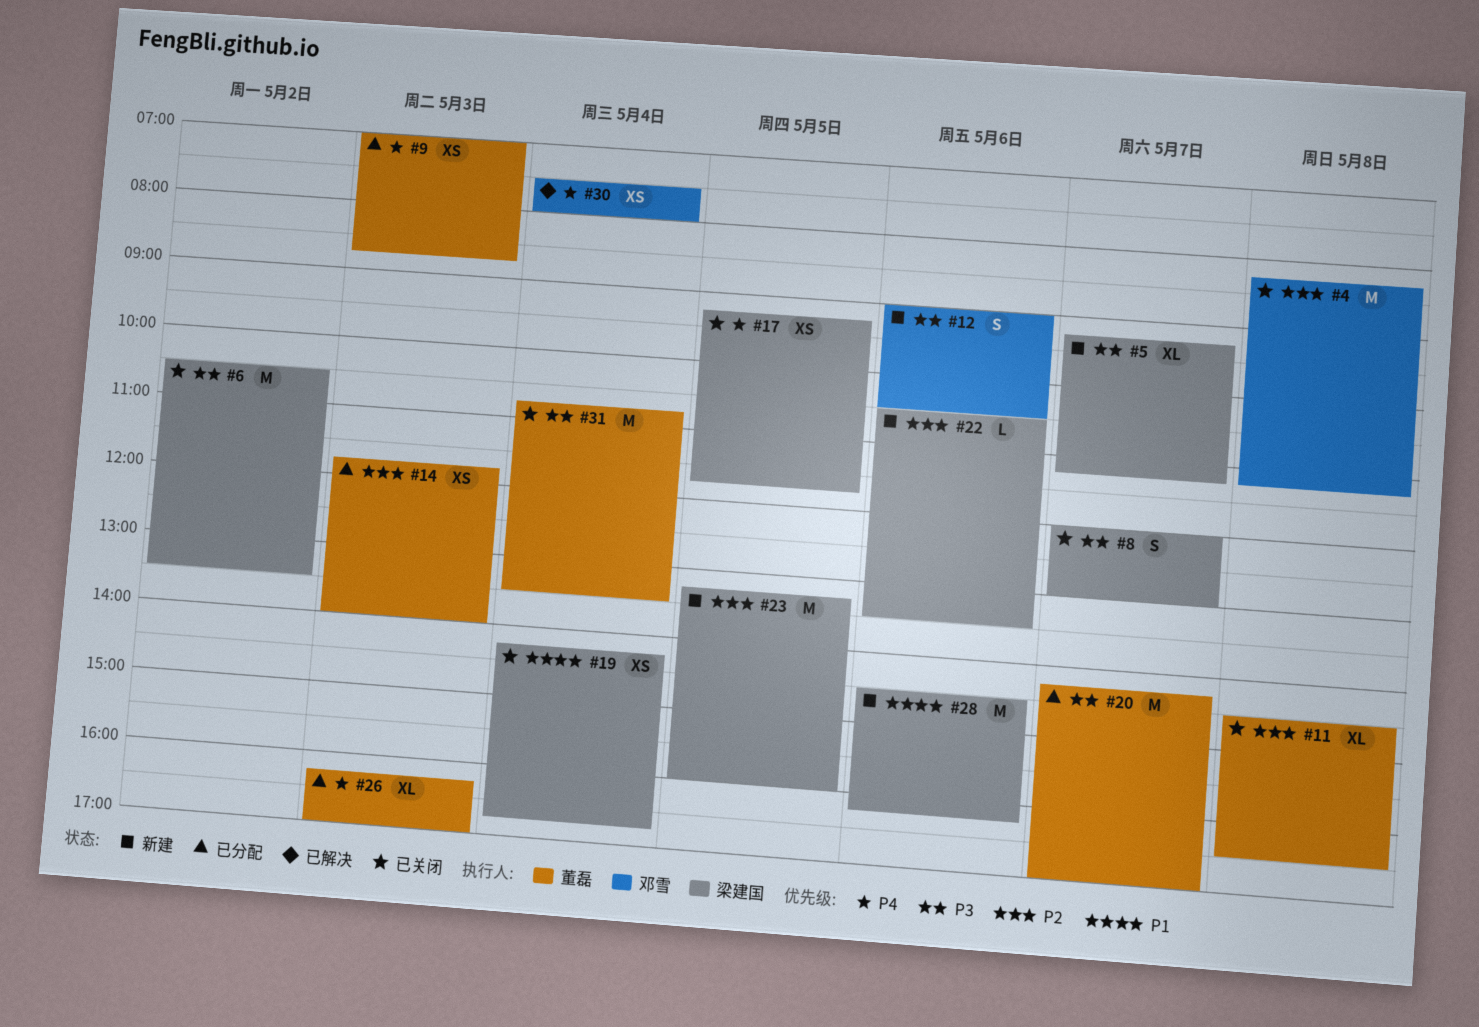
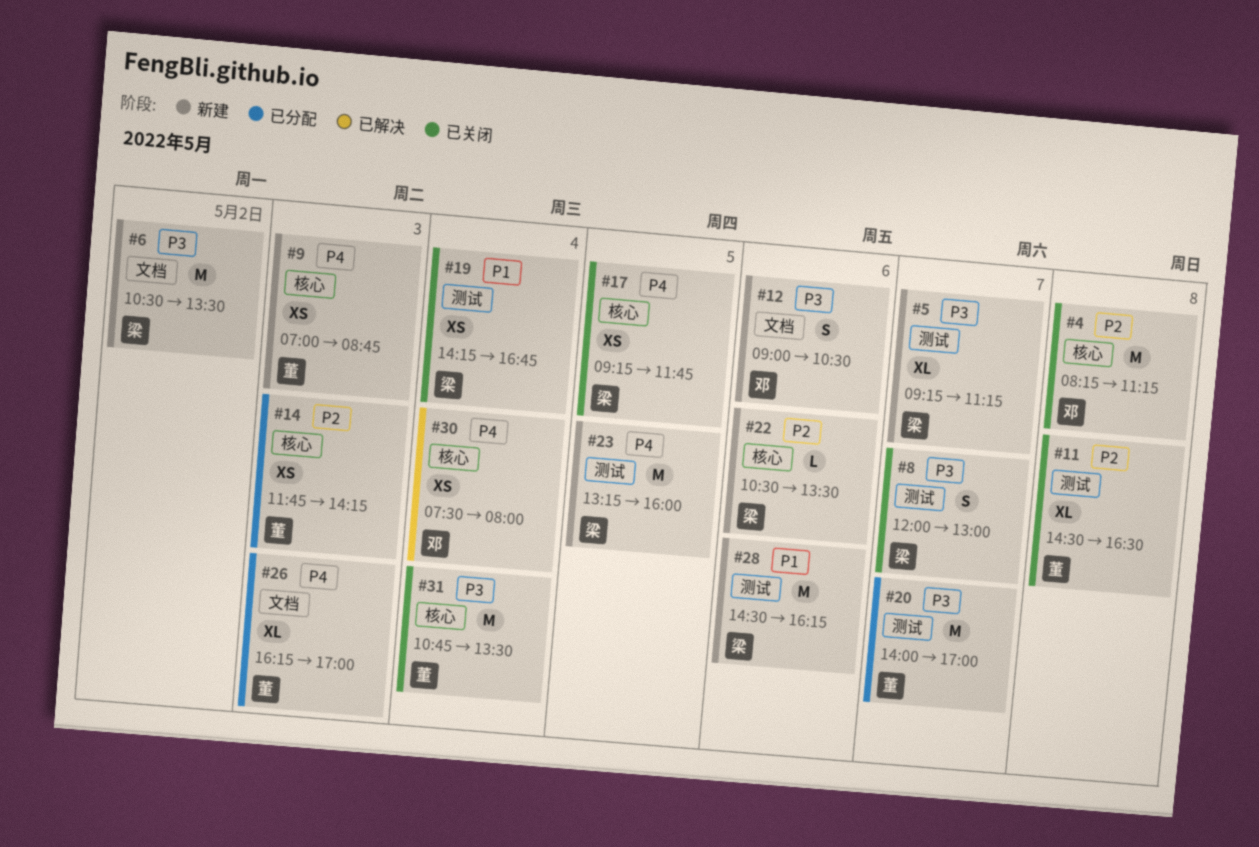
#6, status: 已关闭 -> 新建
#9, status: 已分配 -> 新建
#14, ends: 14:00 -> 14:15
#20, begins: 14:15 -> 14:00
#23, priority: P2 -> P4

